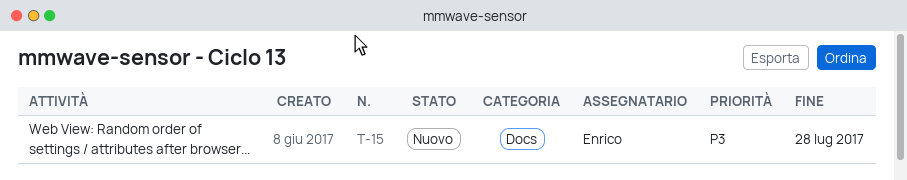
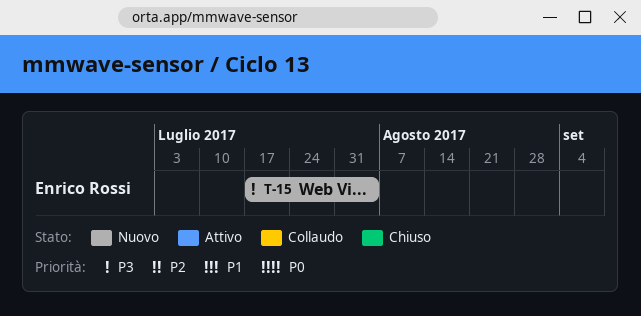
T-15, due: Jul 28 -> Aug 4

